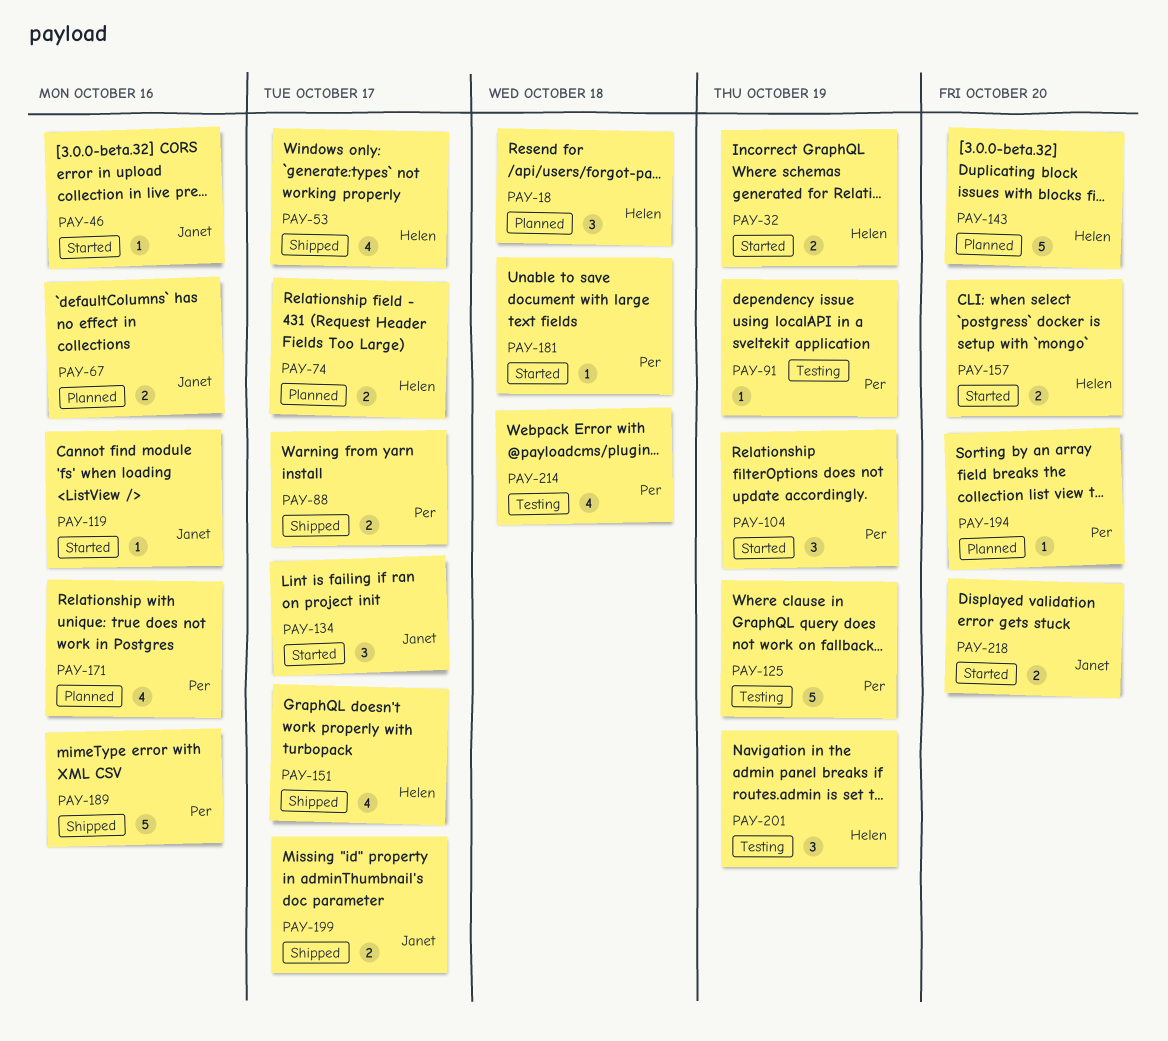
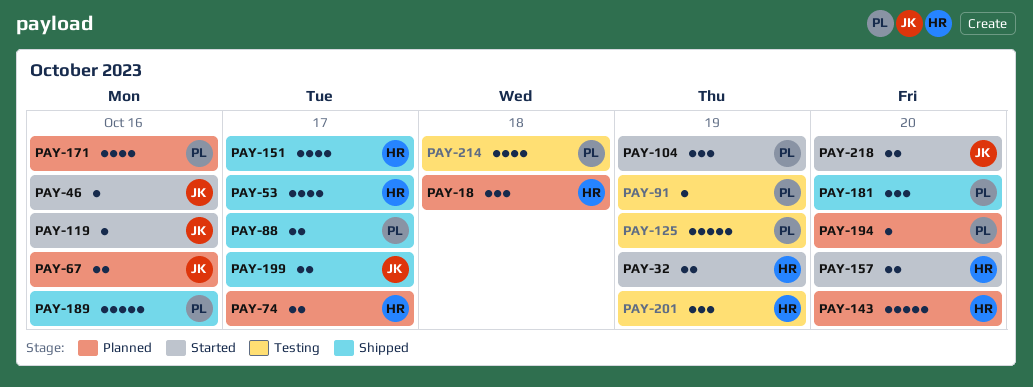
PAY-134: present -> none
PAY-181, status: Started -> Shipped
PAY-181, estimate: 1 -> 3
PAY-181, due: Oct 18 -> Oct 20

